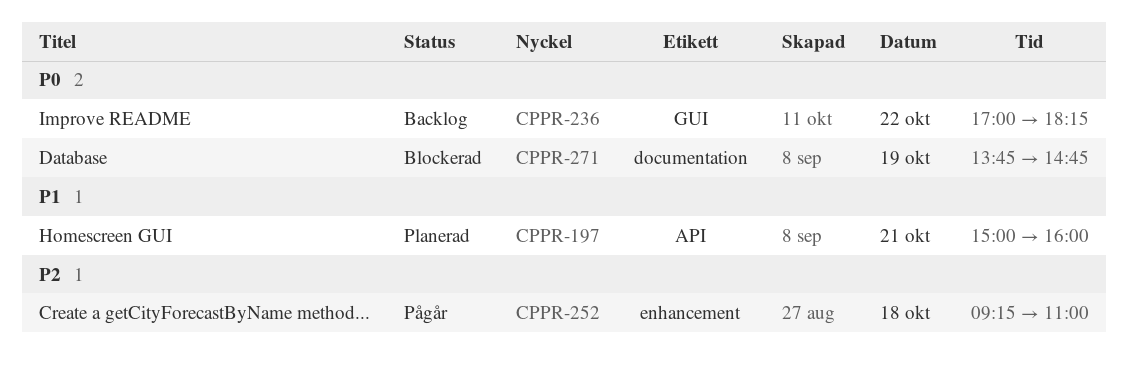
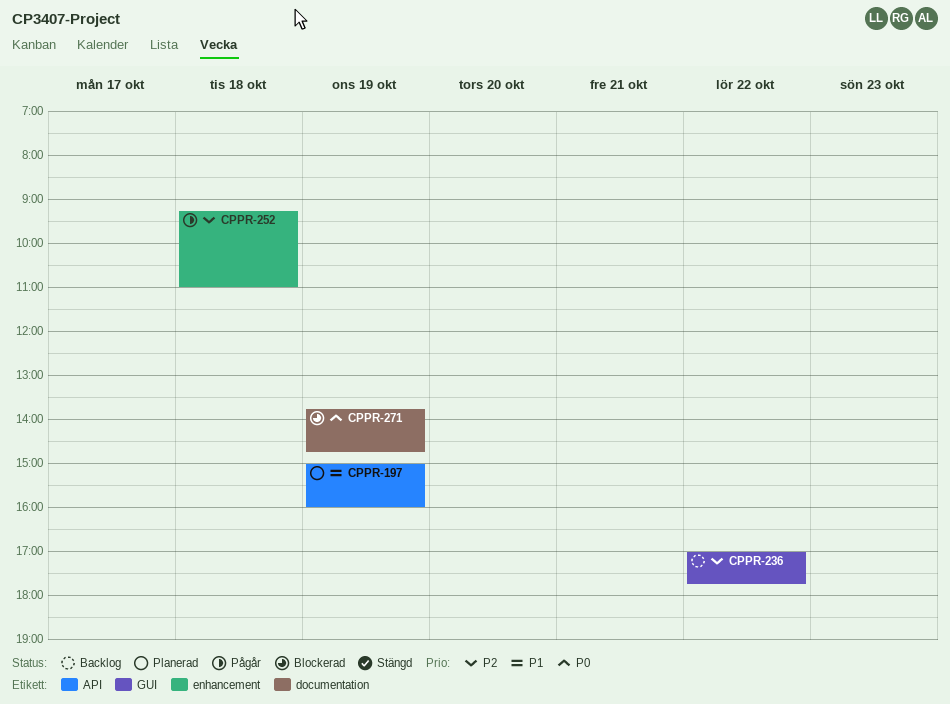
CPPR-197, day: Oct 21 -> Oct 19
CPPR-236, priority: P0 -> P2
CPPR-236, ends: 18:15 -> 17:45

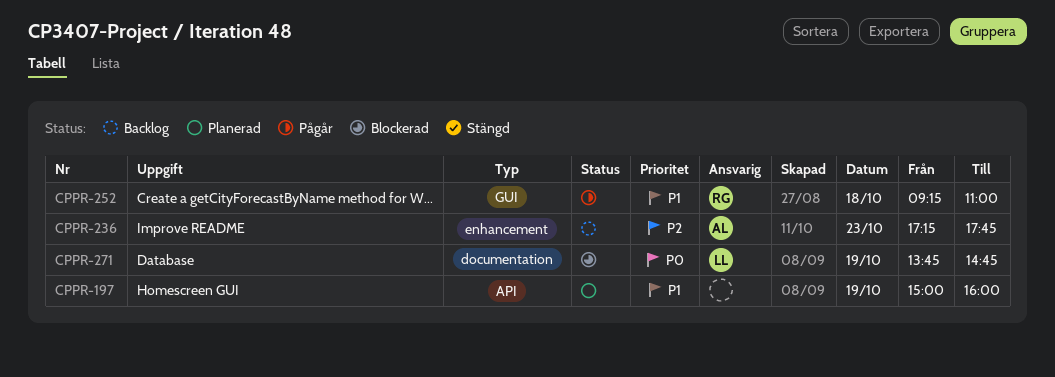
CPPR-236, label: GUI -> enhancement
CPPR-236, day: Oct 22 -> Oct 23
CPPR-236, begins: 17:00 -> 17:15
CPPR-252, priority: P2 -> P1
CPPR-252, label: enhancement -> GUI

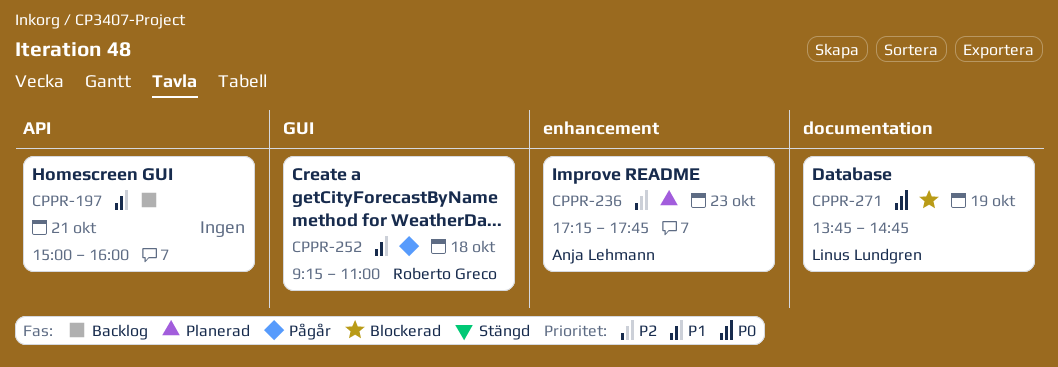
CPPR-197, status: Planerad -> Backlog
CPPR-197, day: Oct 19 -> Oct 21
CPPR-236, status: Backlog -> Planerad

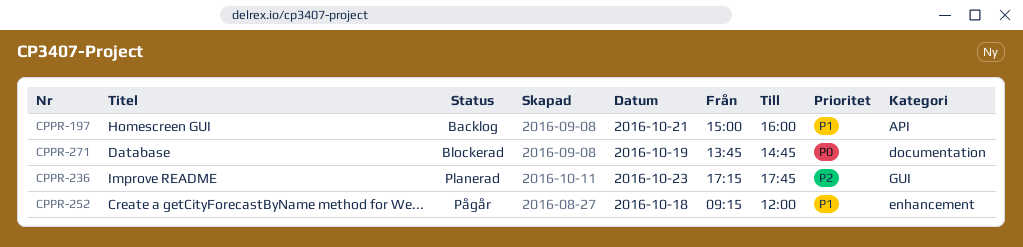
CPPR-236, label: enhancement -> GUI
CPPR-252, label: GUI -> enhancement
CPPR-252, ends: 11:00 -> 12:00

